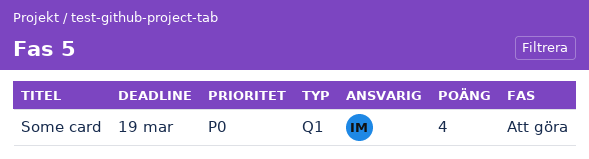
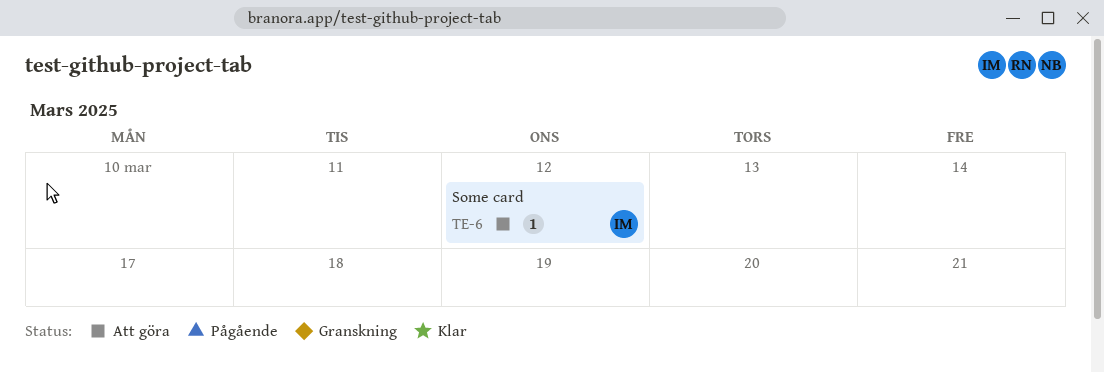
Some card, estimate: 4 -> 1
Some card, due: Mar 19 -> Mar 12

